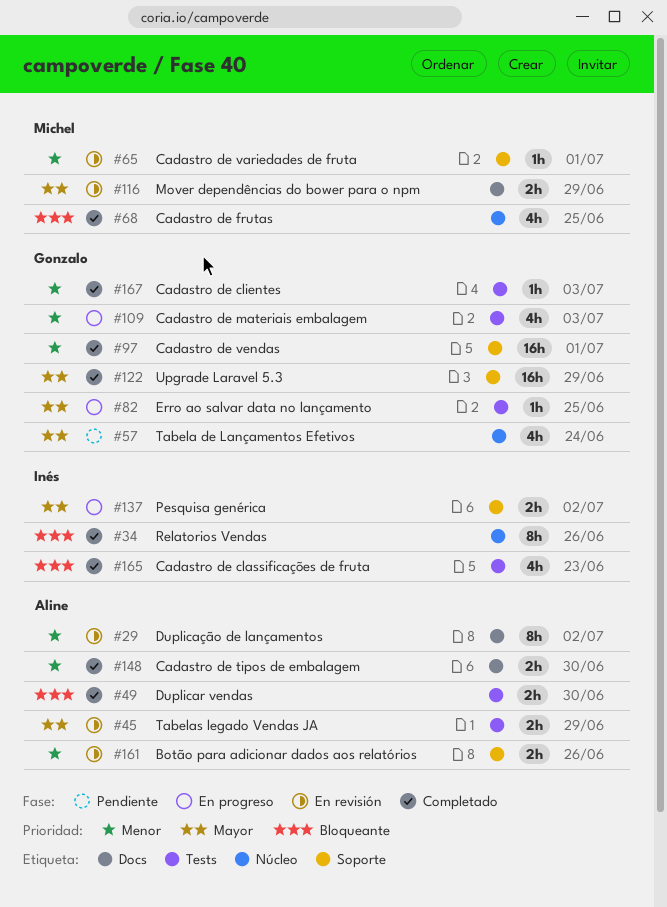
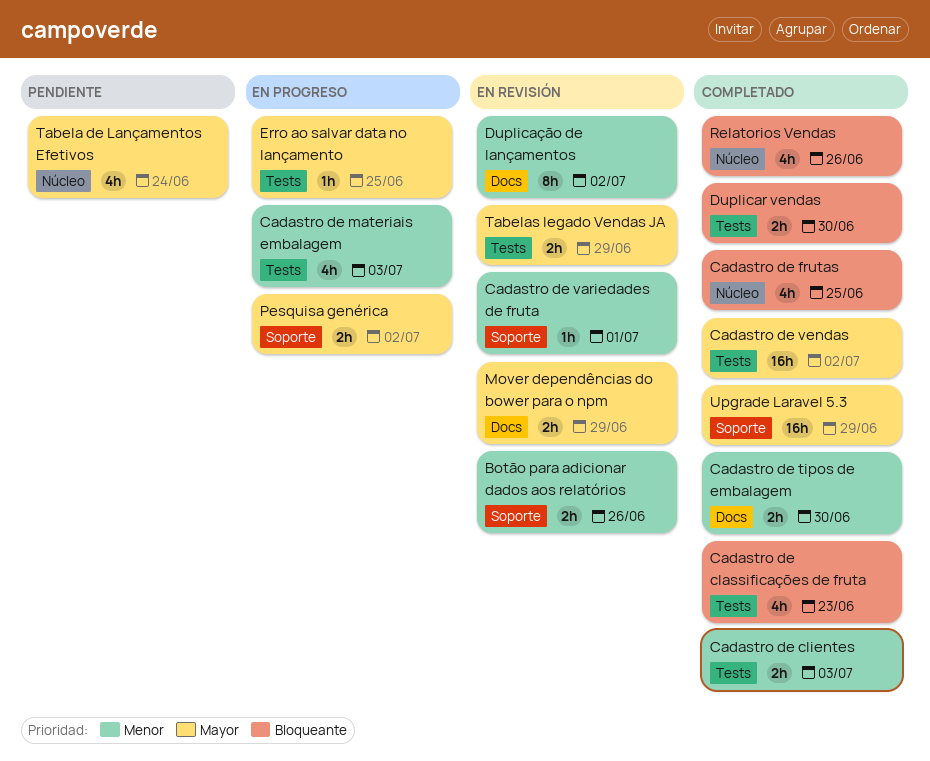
Cadastro de clientes, estimate: 1h -> 2h
Cadastro de vendas, priority: Menor -> Mayor
Cadastro de vendas, label: Soporte -> Tests
Cadastro de vendas, due: Jul 1 -> Jul 2
Relatorios Vendas, estimate: 8h -> 4h

